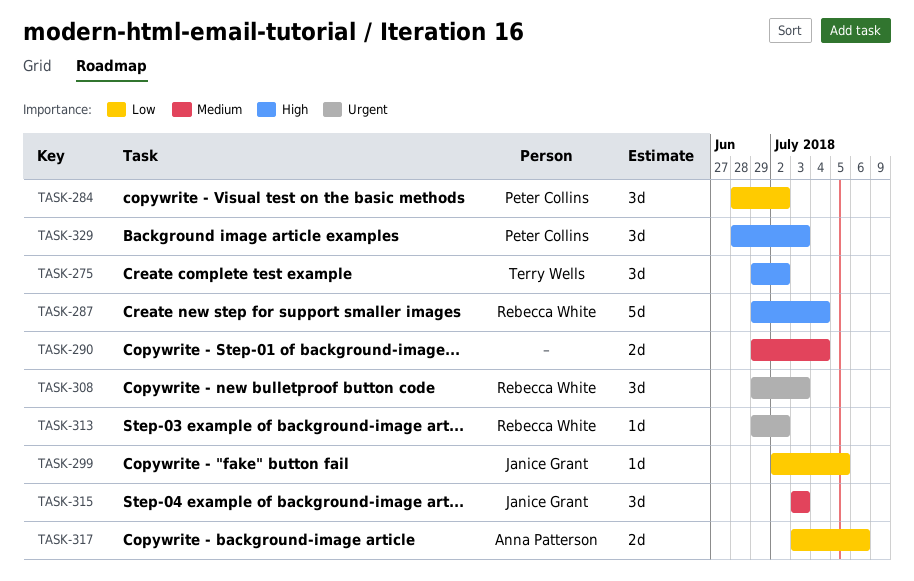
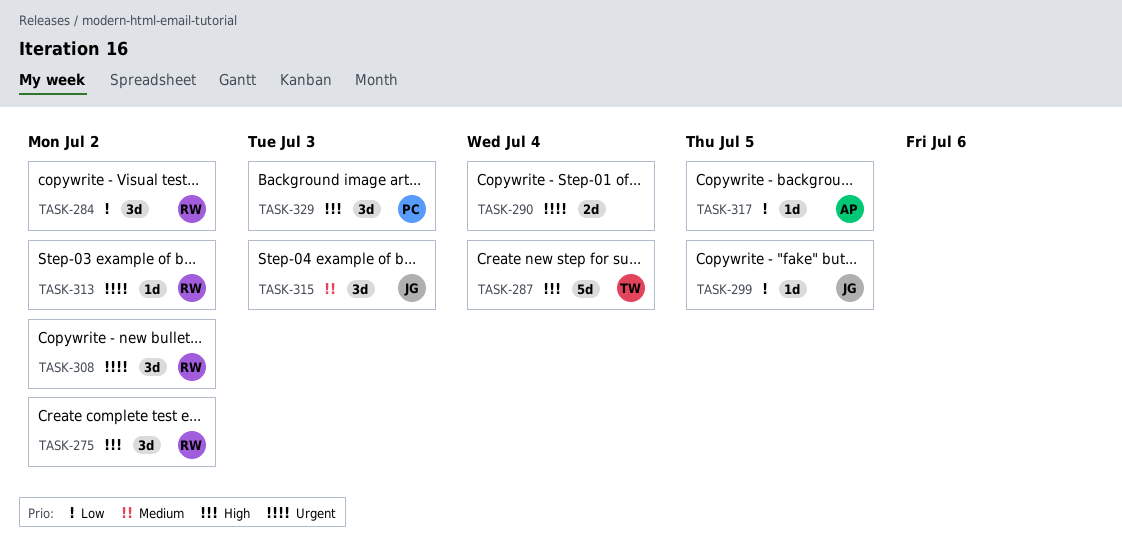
TASK-275, owner: Terry Wells -> Rebecca White
TASK-284, owner: Peter Collins -> Rebecca White
TASK-287, owner: Rebecca White -> Terry Wells
TASK-290, priority: Medium -> Urgent
TASK-308, due: Jul 3 -> Jul 2
TASK-317, estimate: 2d -> 1d
TASK-317, due: Jul 6 -> Jul 5

